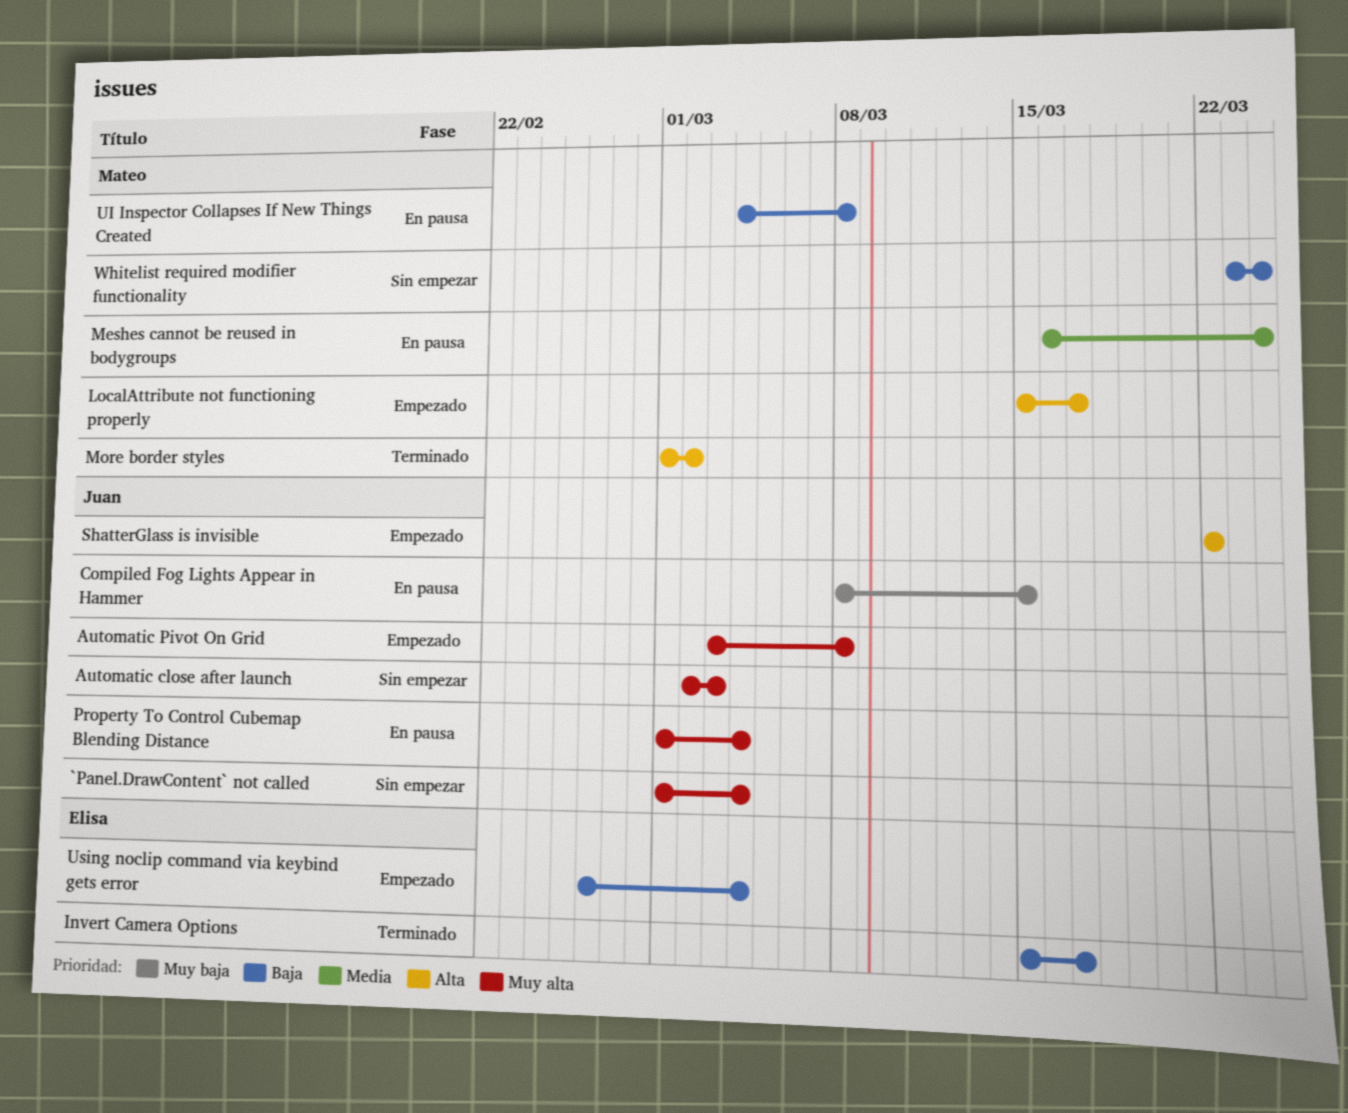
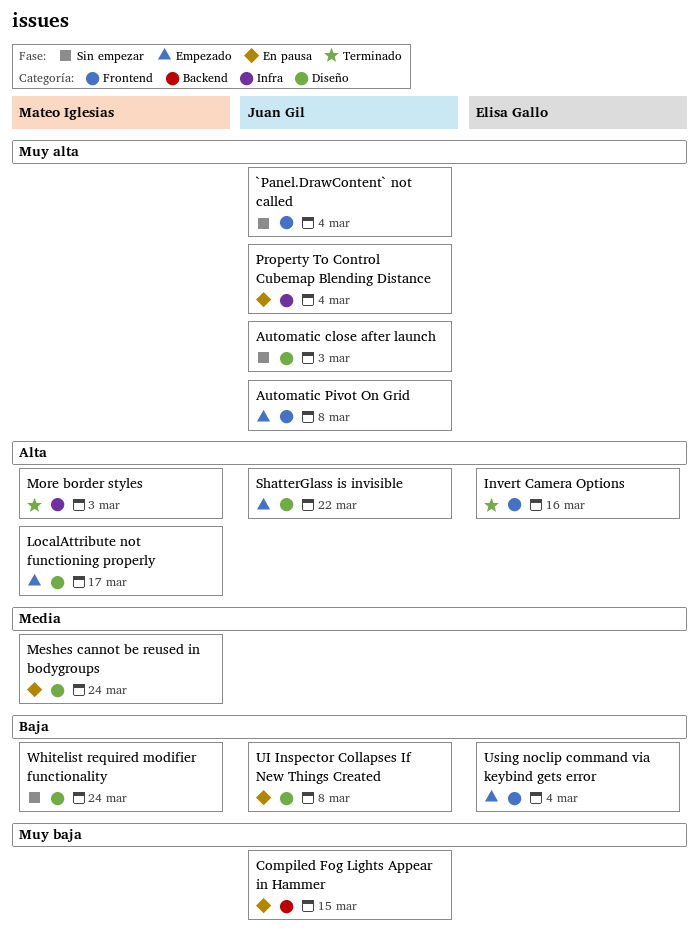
Invert Camera Options, priority: Baja -> Alta
Invert Camera Options, due: Mar 17 -> Mar 16
More border styles, due: Mar 2 -> Mar 3
UI Inspector Collapses If New Things Created, owner: Mateo Iglesias -> Juan Gil

